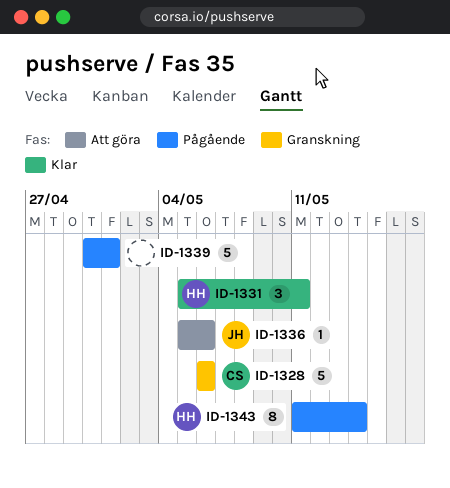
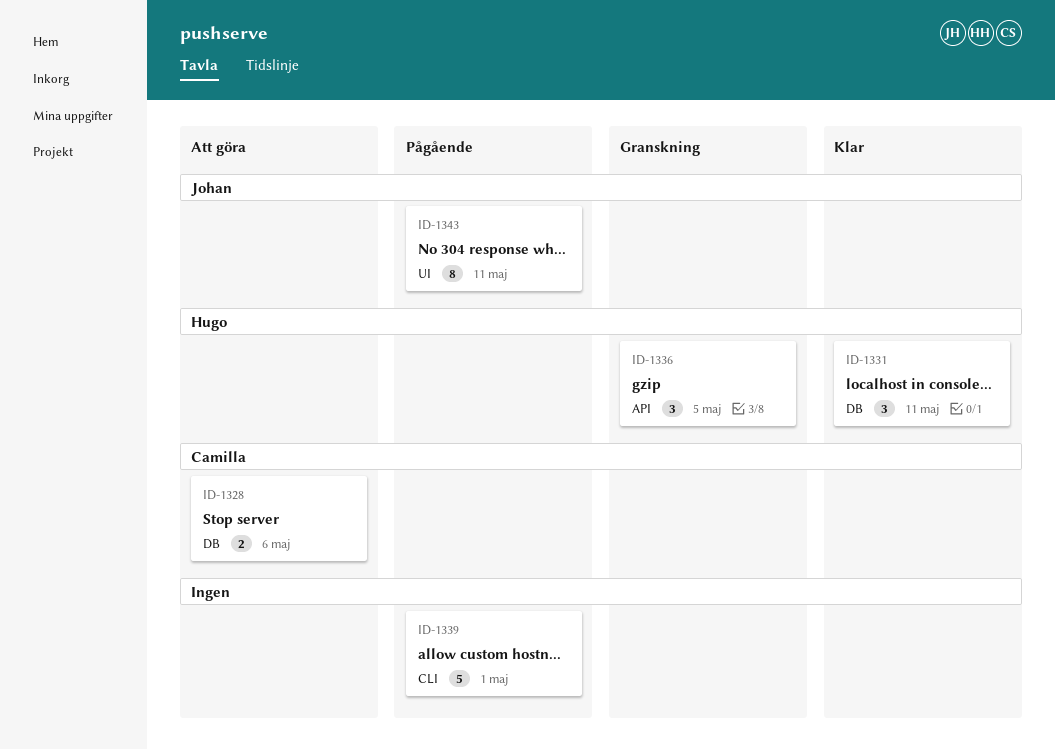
ID-1328, status: Granskning -> Att göra
ID-1328, estimate: 5 -> 2
ID-1336, status: Att göra -> Granskning
ID-1336, owner: Johan -> Hugo
ID-1336, estimate: 1 -> 3
ID-1336, due: May 6 -> May 5
ID-1343, owner: Hugo -> Johan
ID-1343, due: May 14 -> May 11

